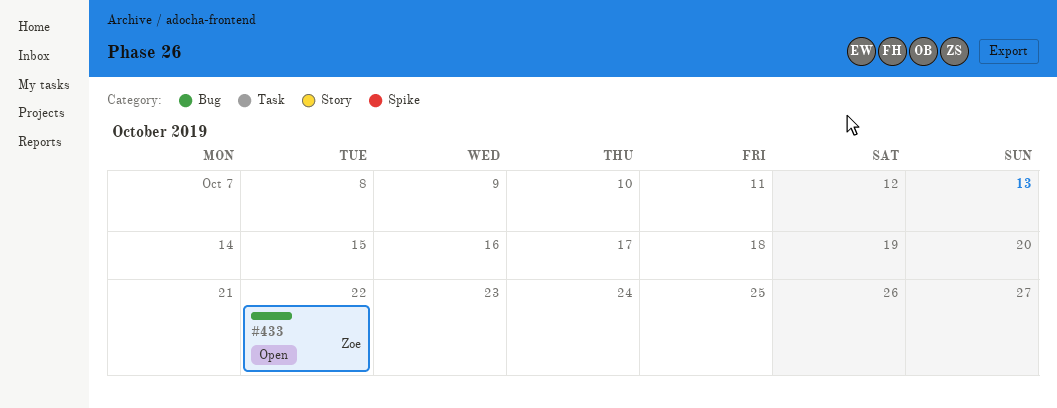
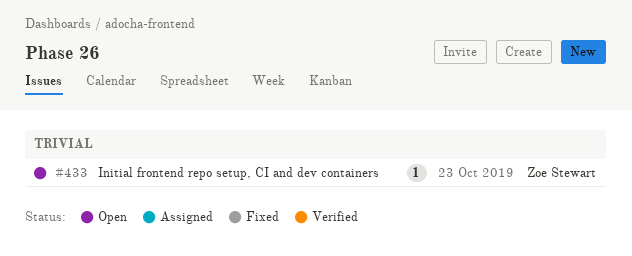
#433, due: Oct 22 -> Oct 23

